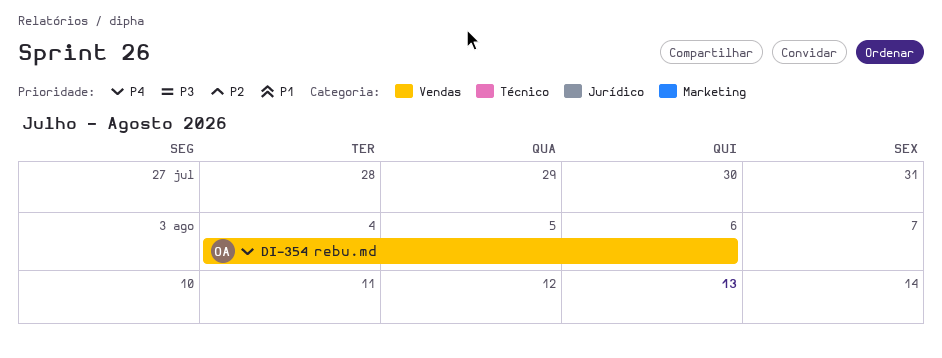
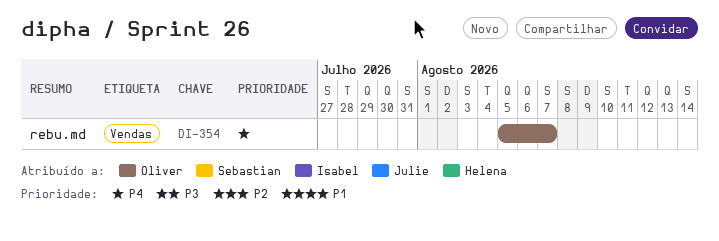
DI-354, start: Aug 4 -> Aug 5
DI-354, due: Aug 6 -> Aug 7

